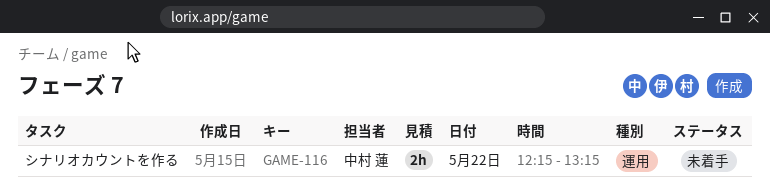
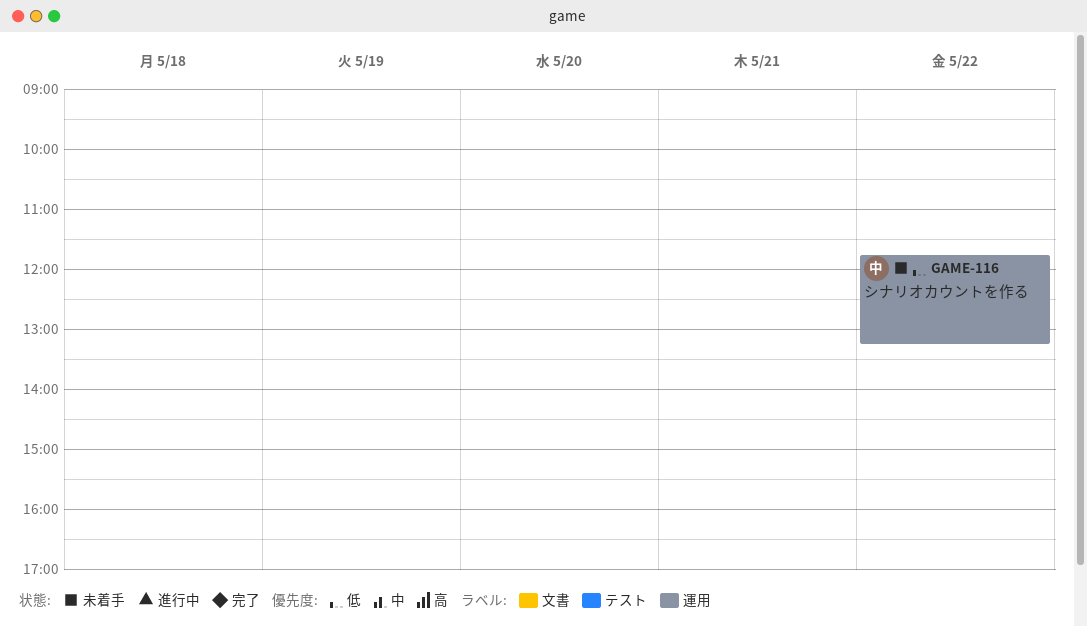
GAME-116, begins: 12:15 -> 11:45

